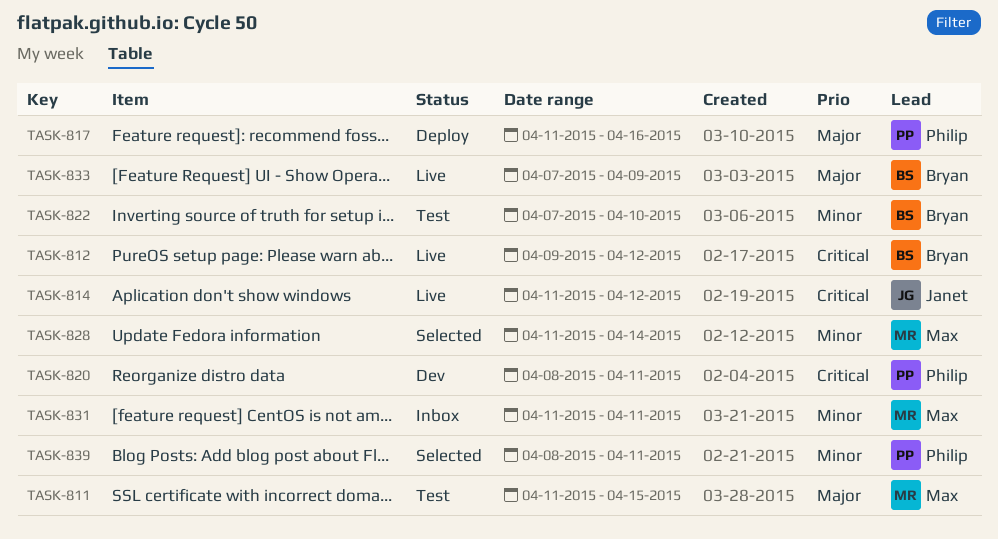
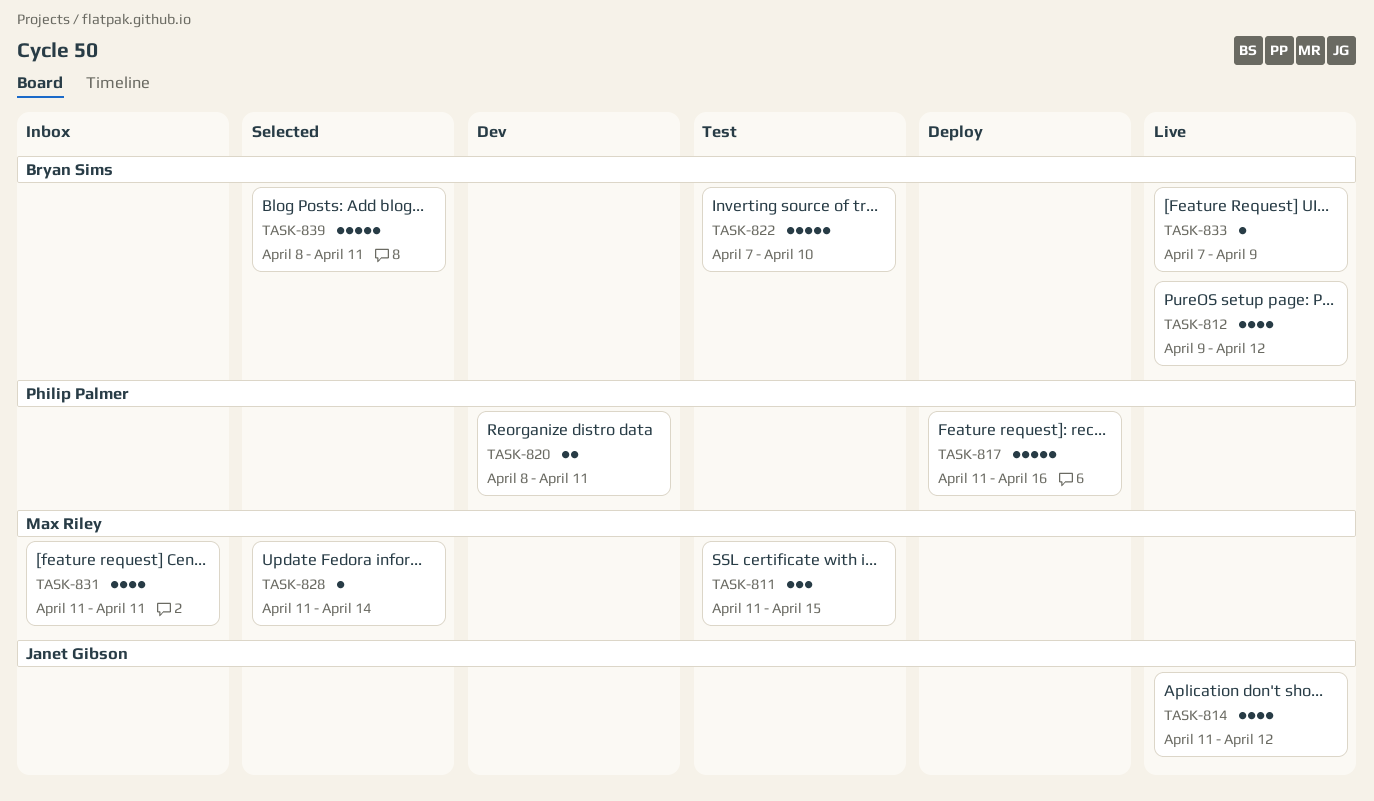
TASK-839, owner: Philip Palmer -> Bryan Sims

